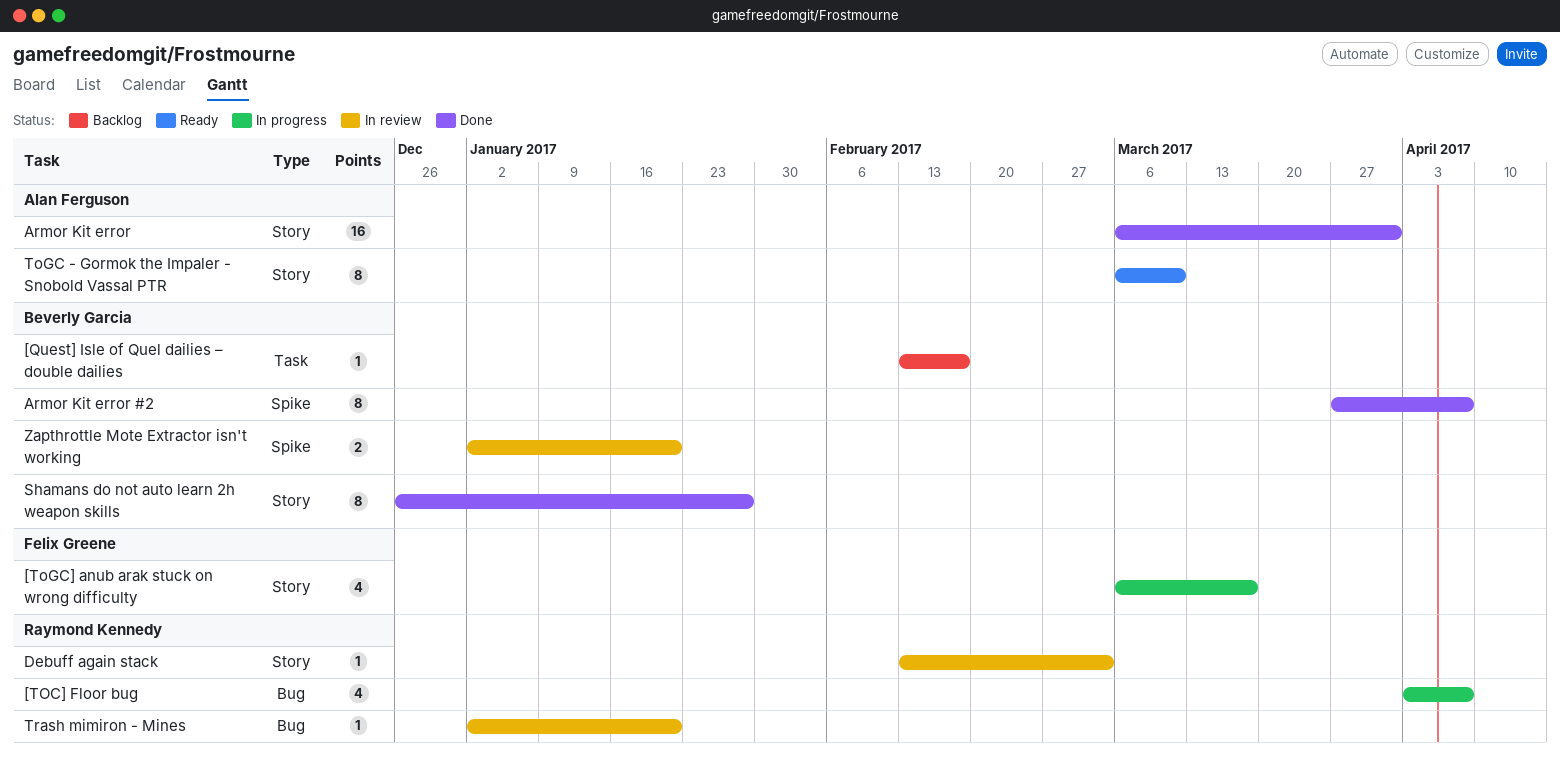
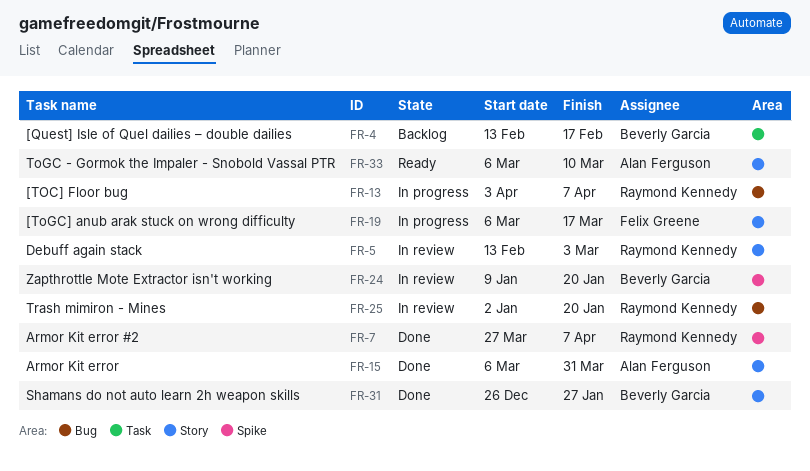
Armor Kit error #2, owner: Beverly Garcia -> Raymond Kennedy
Zapthrottle Mote Extractor isn't working, start: Jan 2 -> Jan 9

